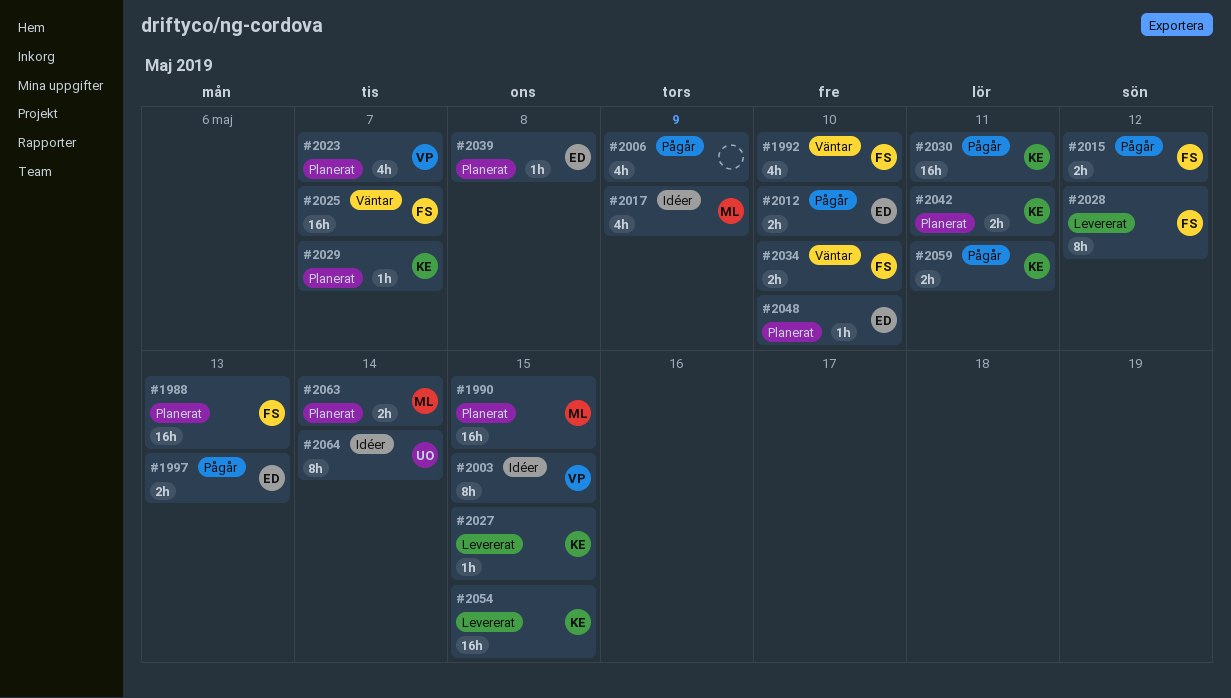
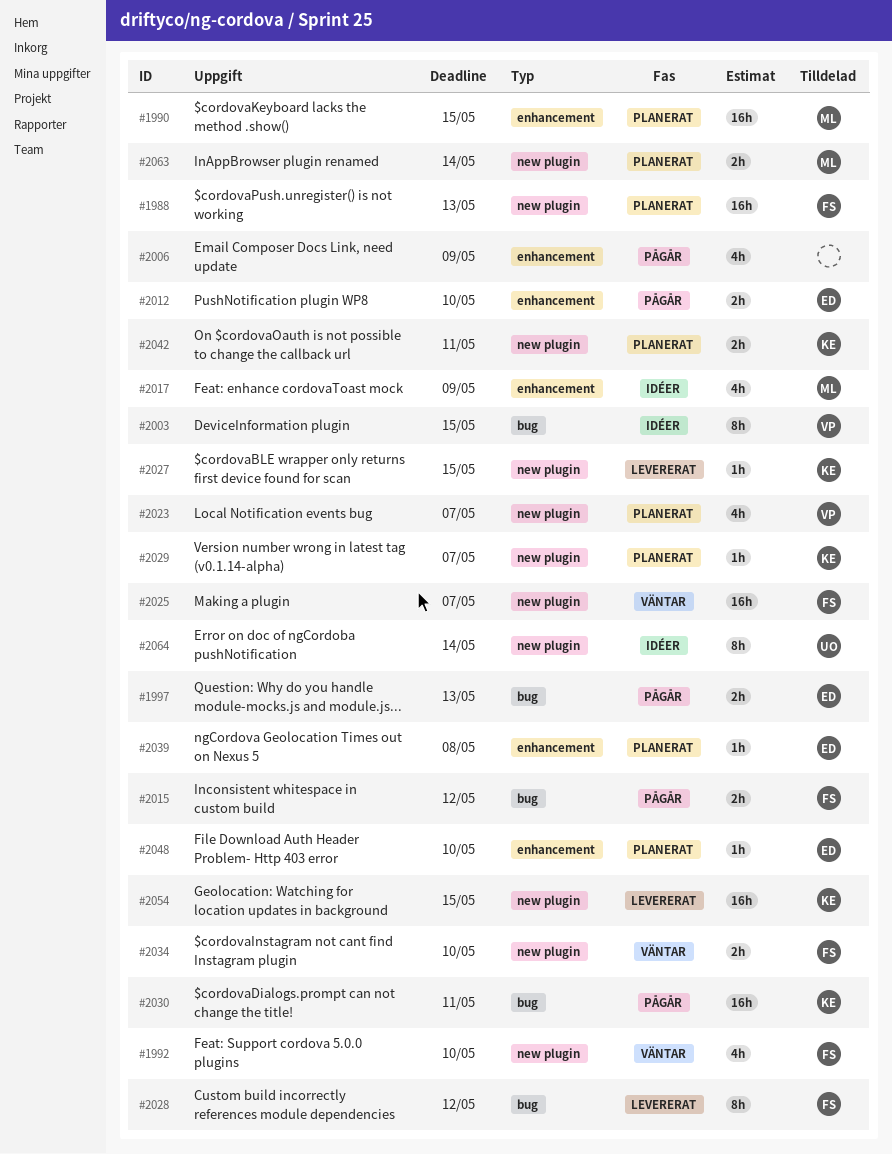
#2059: present -> none

